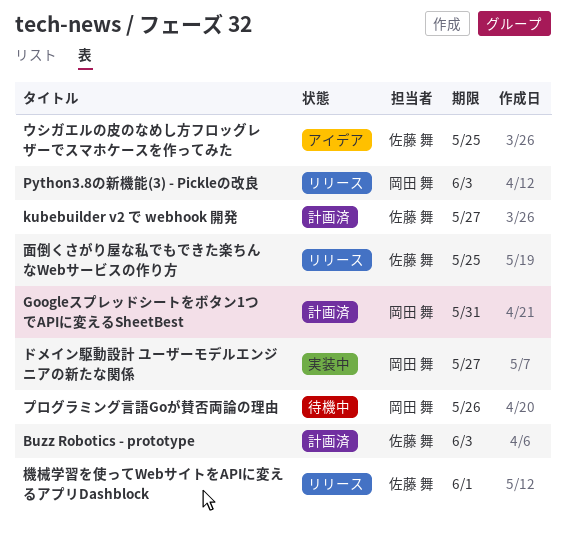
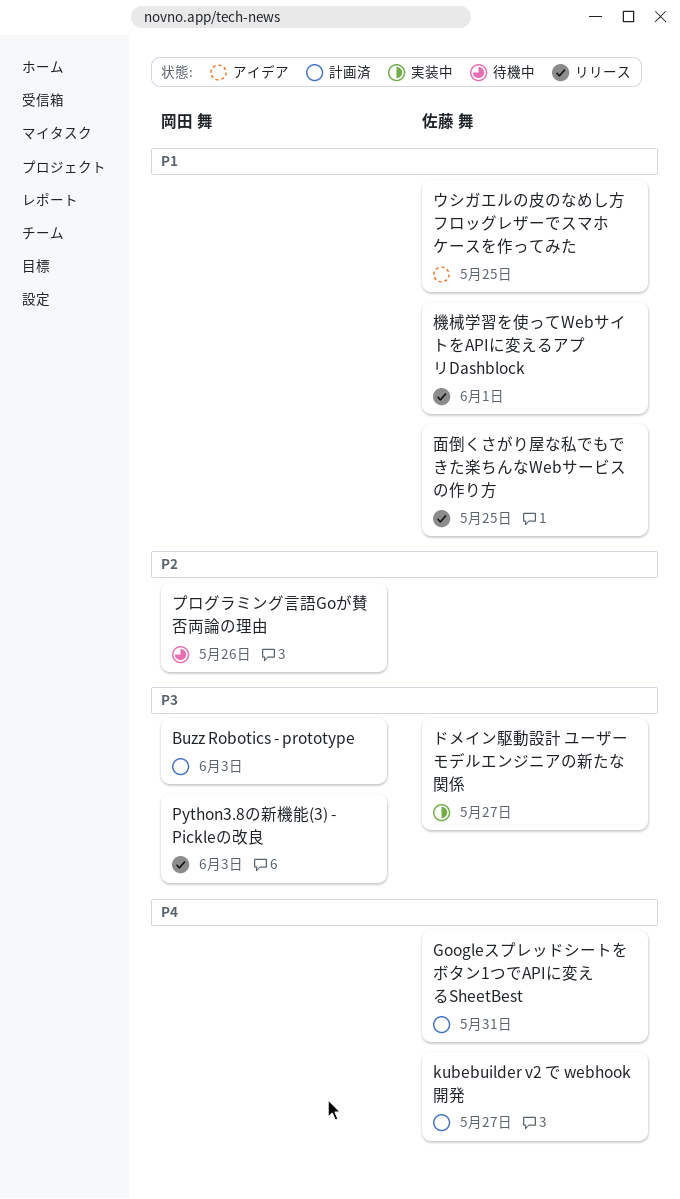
Buzz Robotics - prototype, owner: 佐藤 舞 -> 岡田 舞
Googleスプレッドシートをボタン1つでAPIに変えるSheetBest, owner: 岡田 舞 -> 佐藤 舞
ドメイン駆動設計 ユーザーモデルエンジニアの新たな関係, owner: 岡田 舞 -> 佐藤 舞

